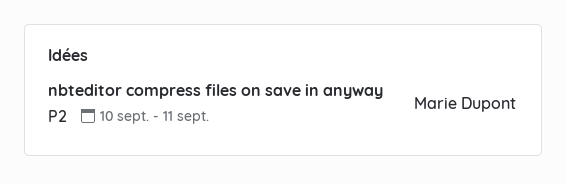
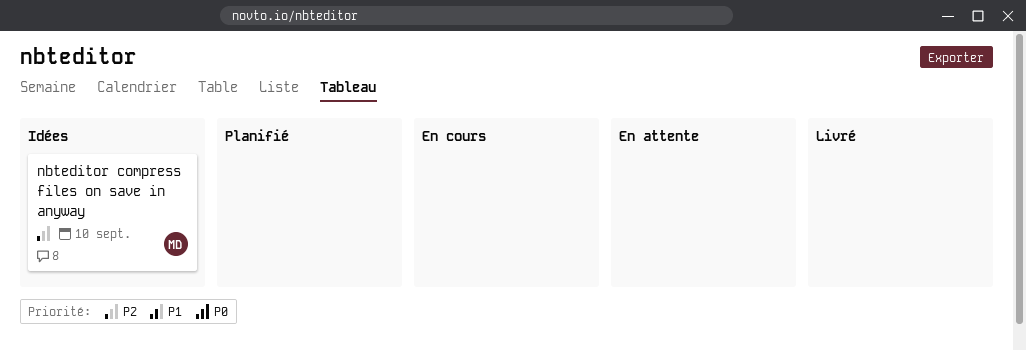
nbteditor compress files on save in anyway, due: Sep 11 -> Sep 10

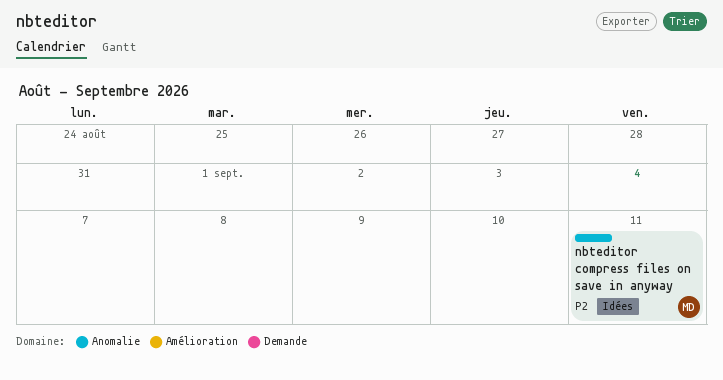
nbteditor compress files on save in anyway, due: Sep 10 -> Sep 11

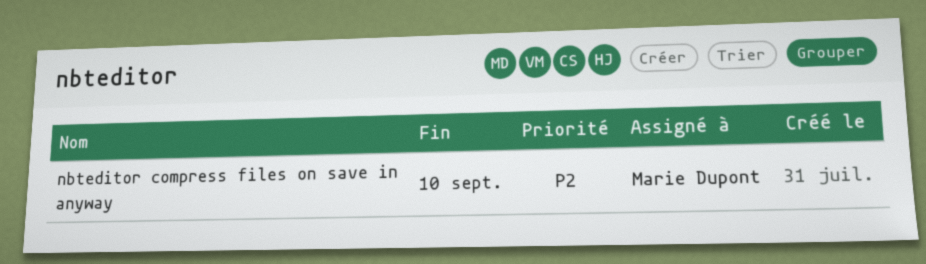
nbteditor compress files on save in anyway, due: Sep 11 -> Sep 10

